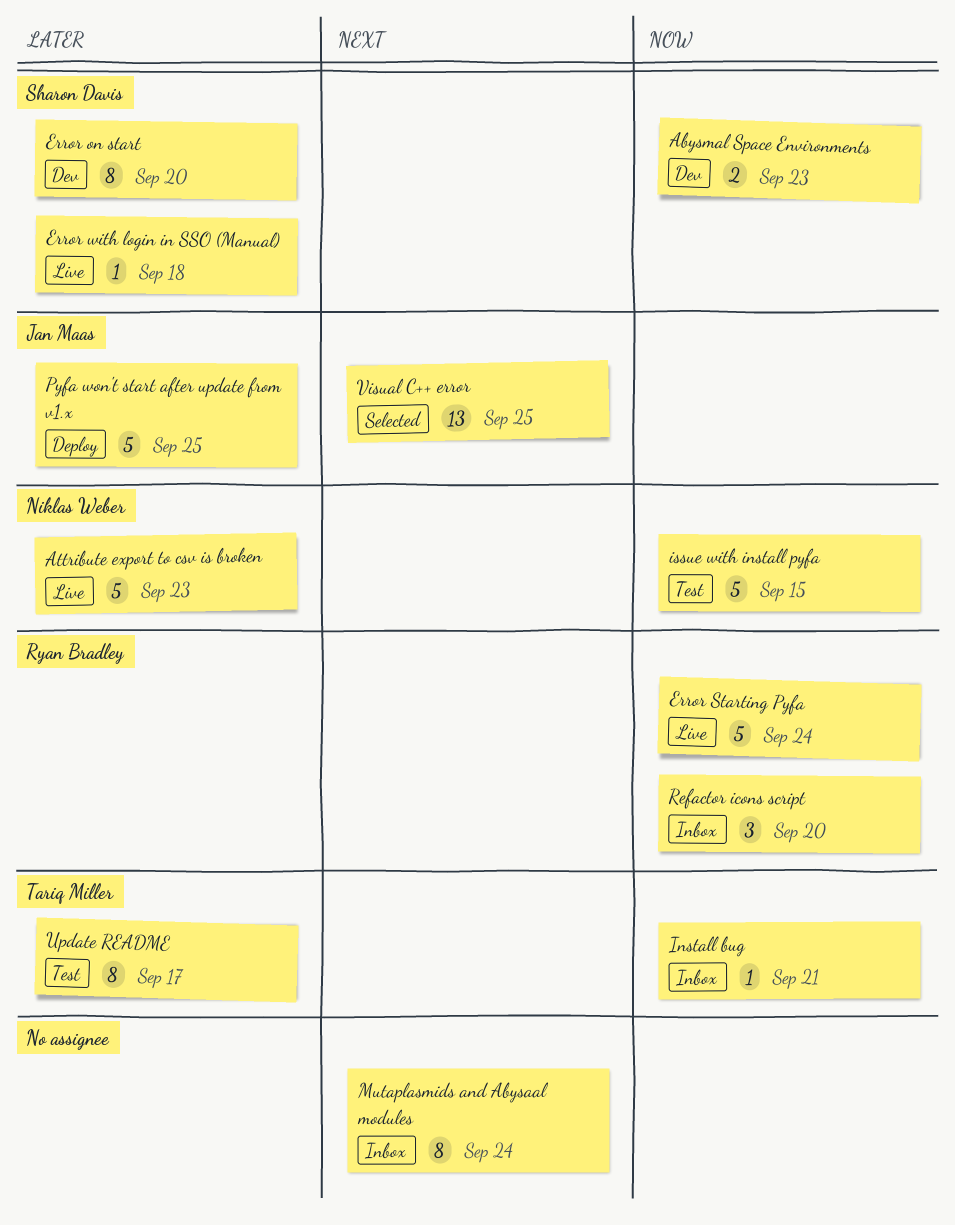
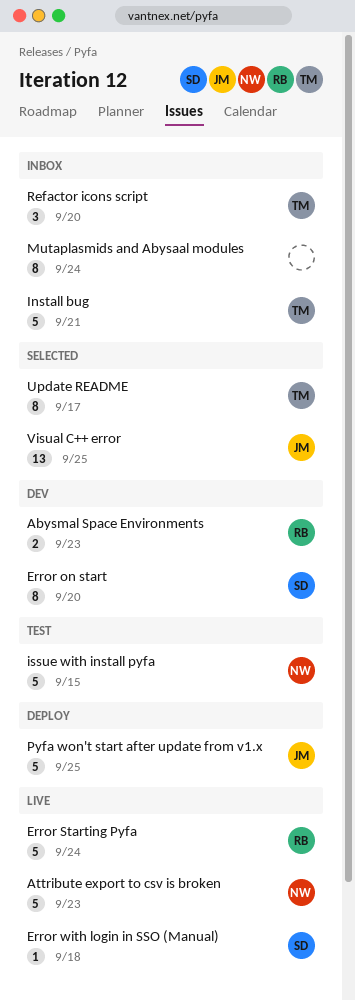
Abysmal Space Environments, owner: Sharon Davis -> Ryan Bradley
Install bug, estimate: 1 -> 5
Refactor icons script, owner: Ryan Bradley -> Tariq Miller
Update README, status: Test -> Selected

